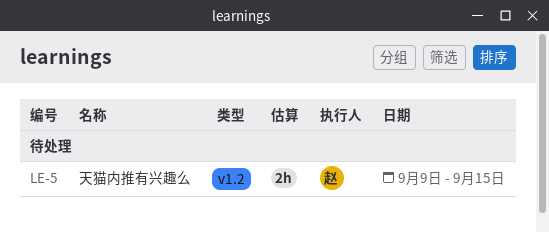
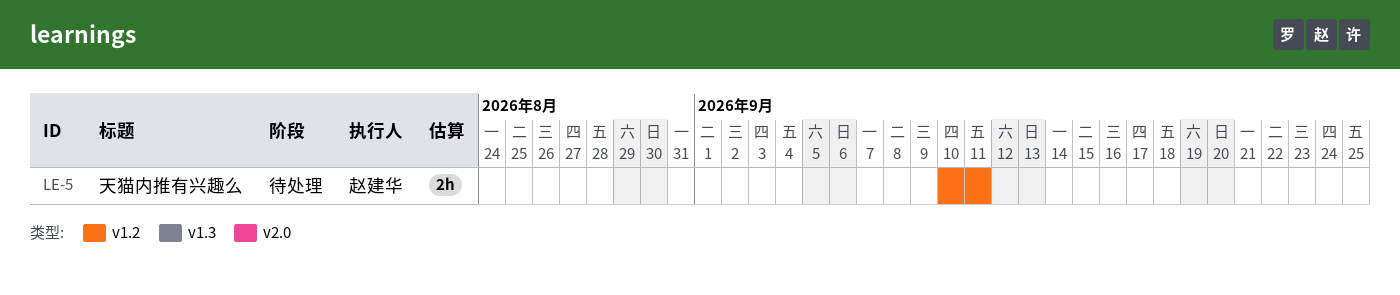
LE-5, start: Sep 9 -> Sep 10
LE-5, due: Sep 15 -> Sep 11

